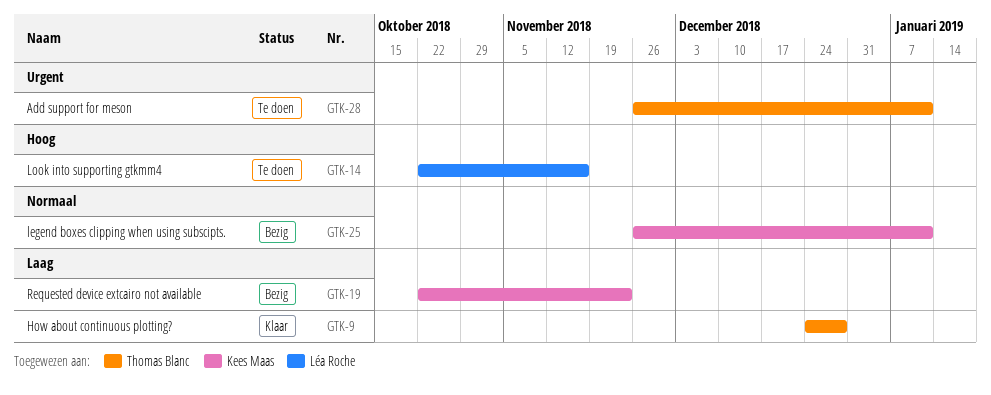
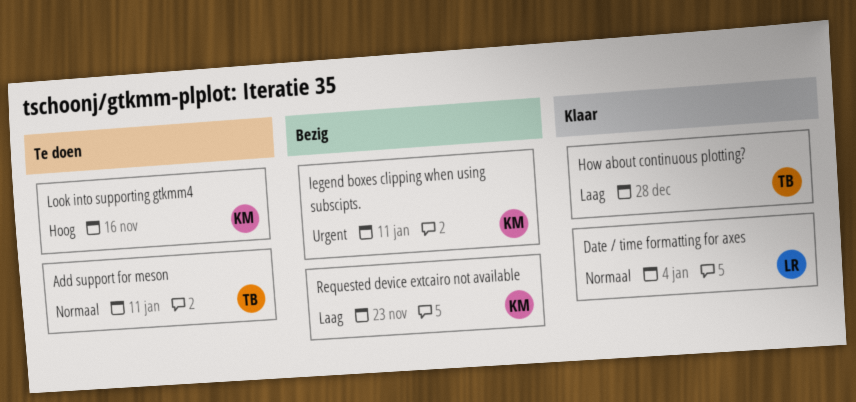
Add support for meson, priority: Urgent -> Normaal
Date / time formatting for axes: none -> present
legend boxes clipping when using subscipts., priority: Normaal -> Urgent
Look into supporting gtkmm4, owner: Léa Roche -> Kees Maas

